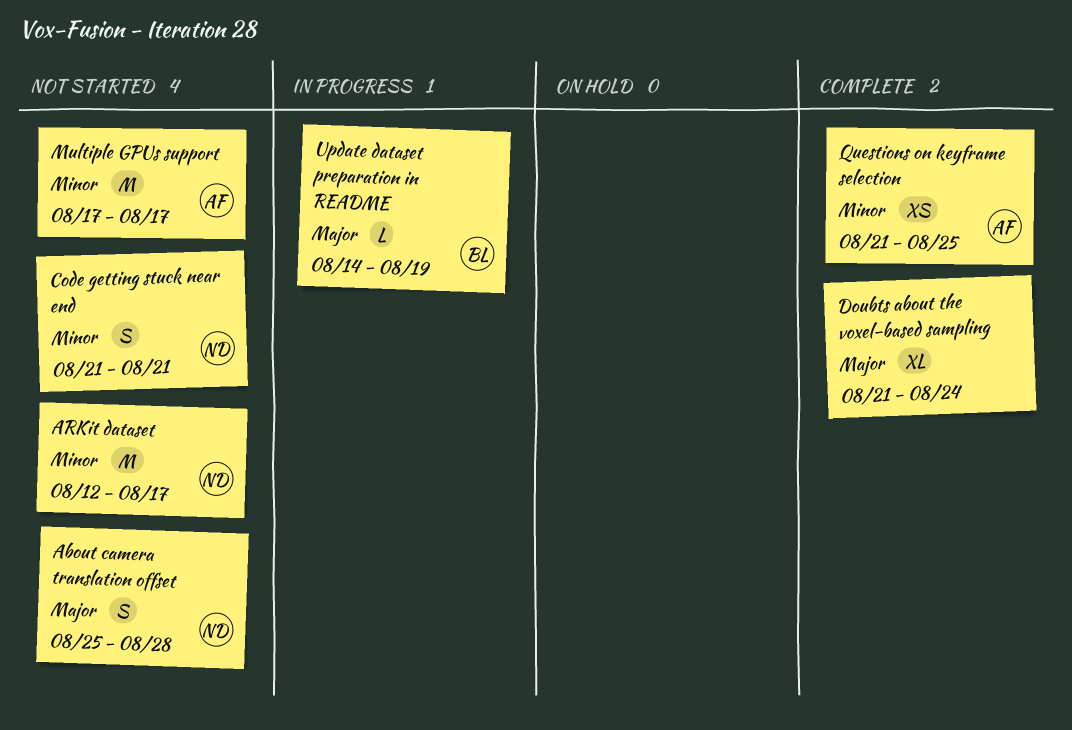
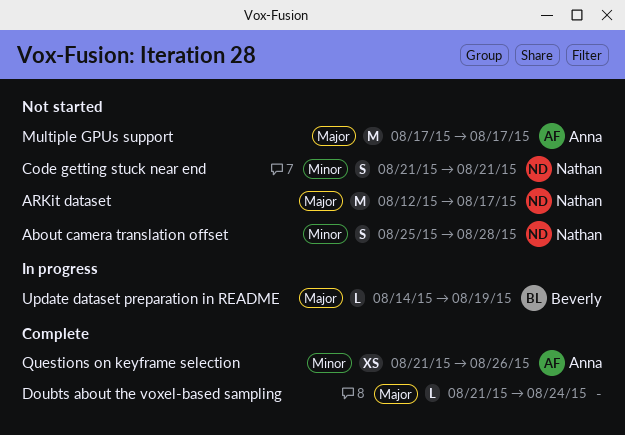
About camera translation offset, priority: Major -> Minor
ARKit dataset, priority: Minor -> Major
Doubts about the voxel-based sampling, estimate: XL -> L
Multiple GPUs support, priority: Minor -> Major
Questions on keyframe selection, due: Aug 25 -> Aug 26

